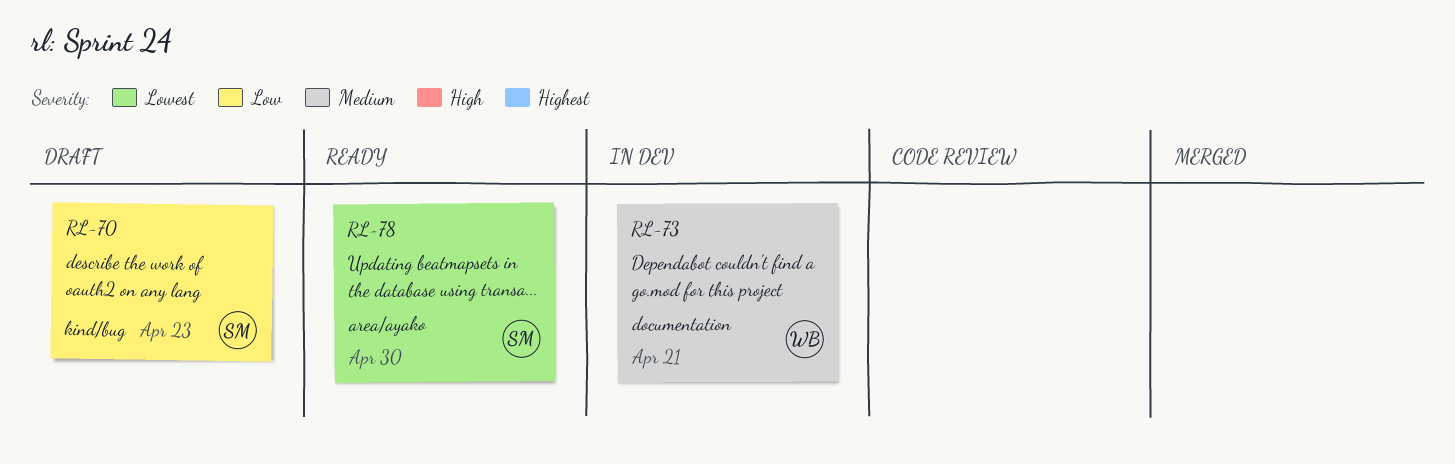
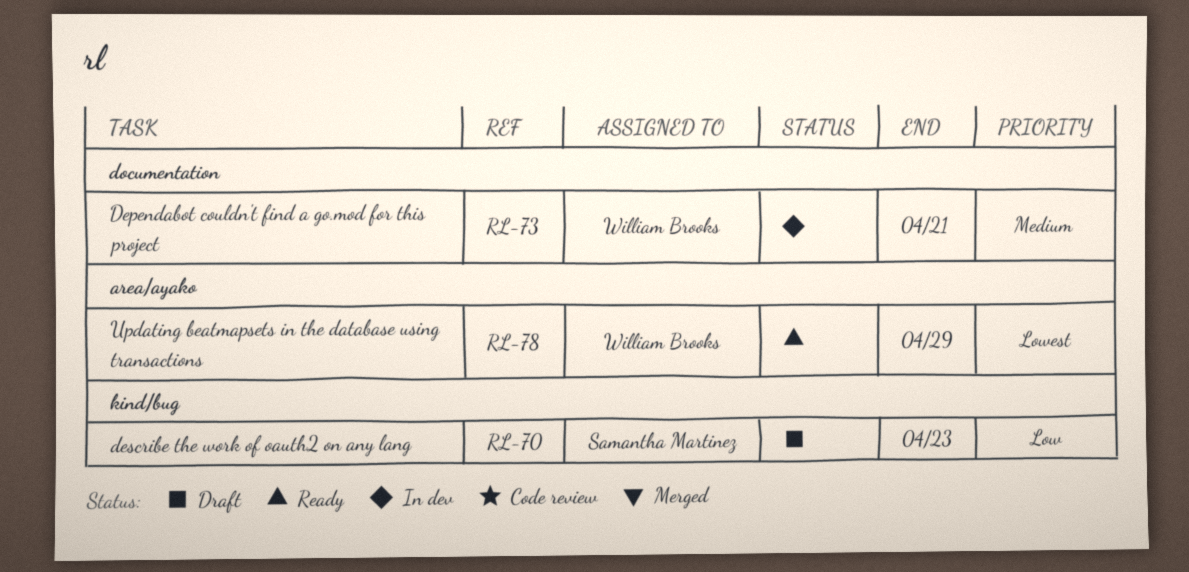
RL-78, owner: Samantha Martinez -> William Brooks
RL-78, due: Apr 30 -> Apr 29

